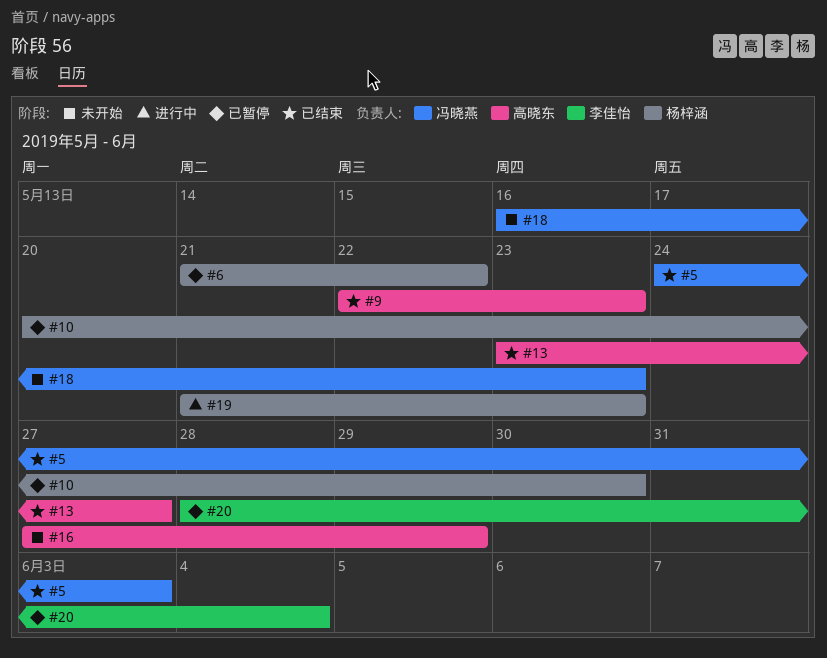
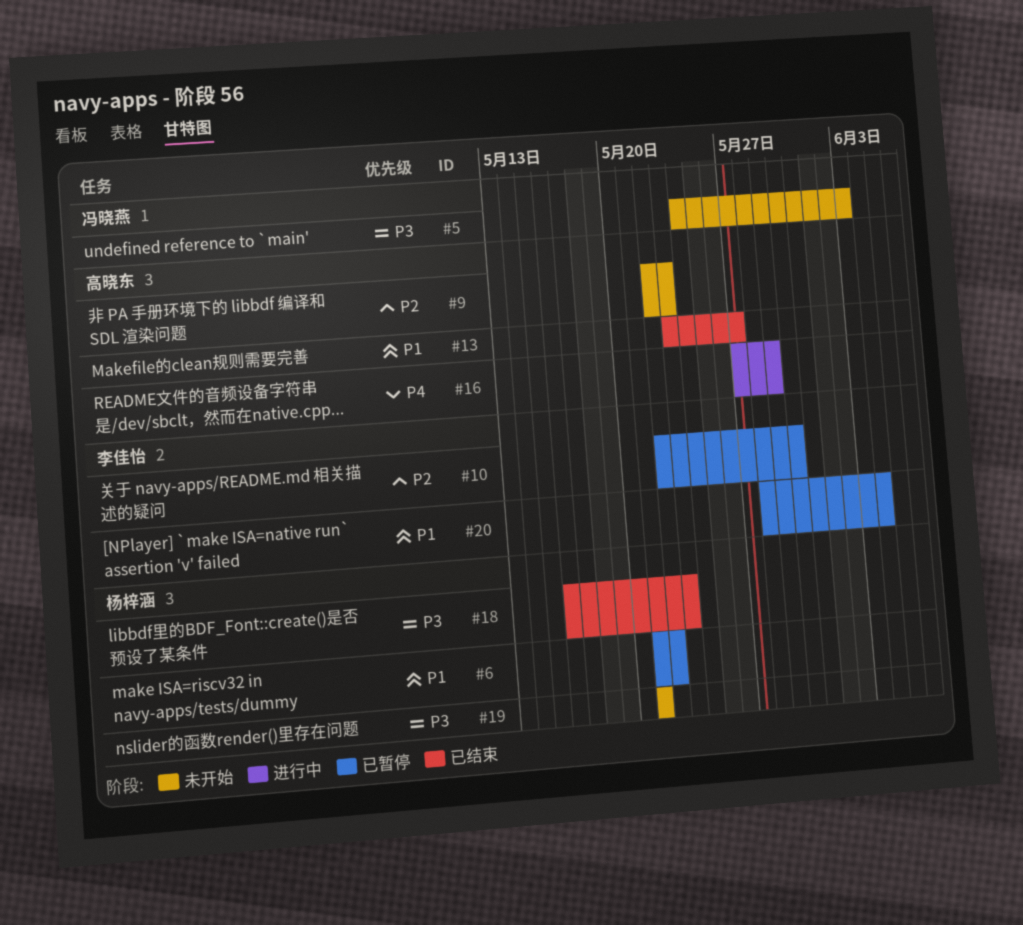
#5, status: 已结束 -> 未开始
#9, status: 已结束 -> 未开始
#10, owner: 杨梓涵 -> 李佳怡
#10, start: May 20 -> May 22
#16, status: 未开始 -> 进行中
#18, status: 未开始 -> 已结束
#18, owner: 冯晓燕 -> 杨梓涵
#19, status: 进行中 -> 未开始
#19, due: May 23 -> May 21

